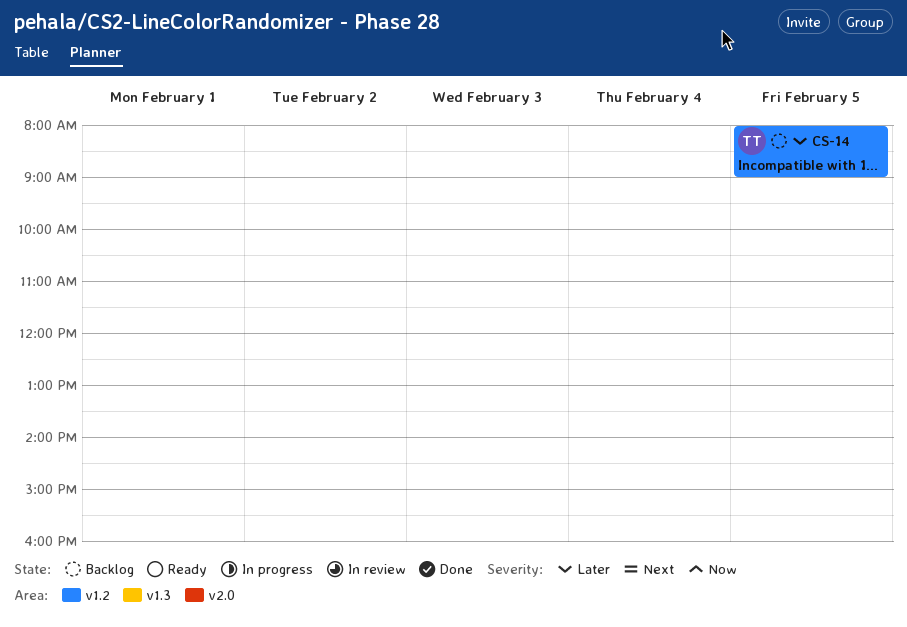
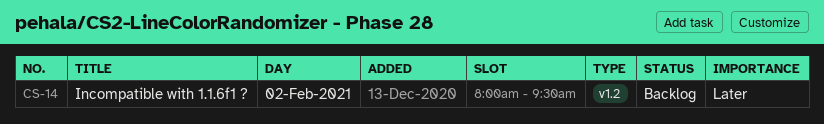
CS-14, day: Feb 5 -> Feb 2
CS-14, ends: 09:00 -> 09:30

